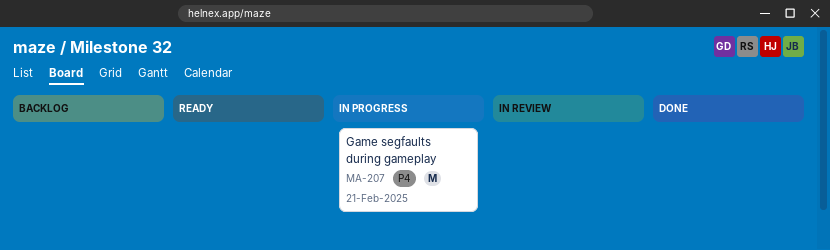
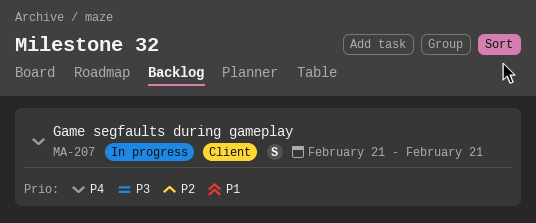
MA-207, estimate: M -> S

